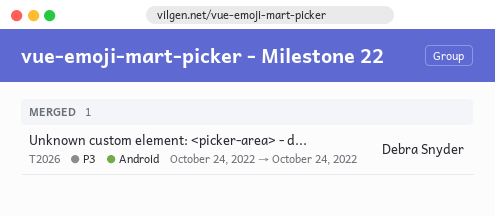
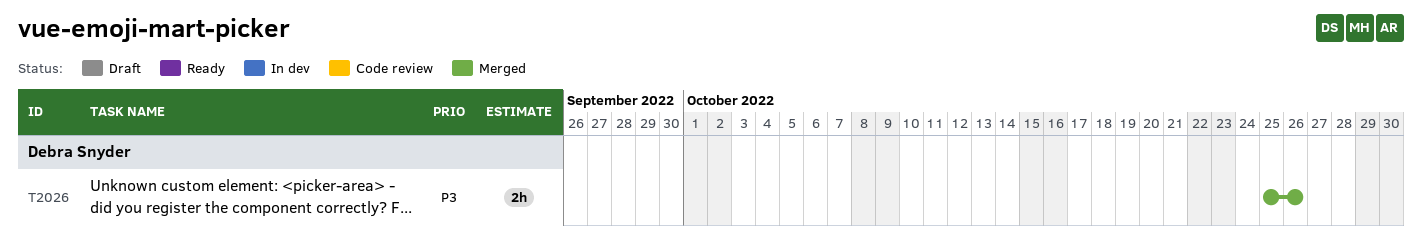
T2026, start: Oct 24 -> Oct 25
T2026, due: Oct 24 -> Oct 26

